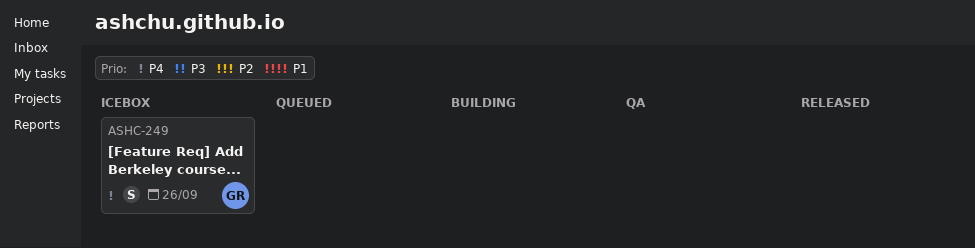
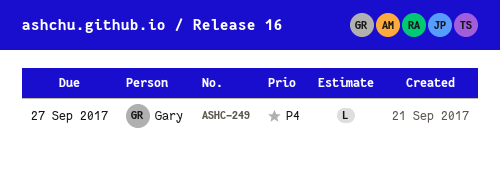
ASHC-249, estimate: S -> L
ASHC-249, due: Sep 26 -> Sep 27

